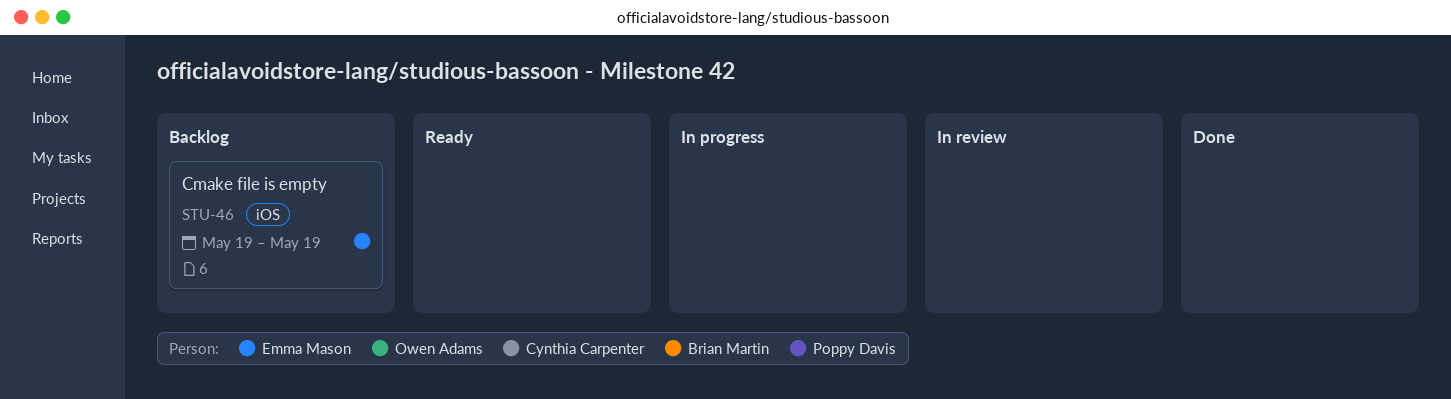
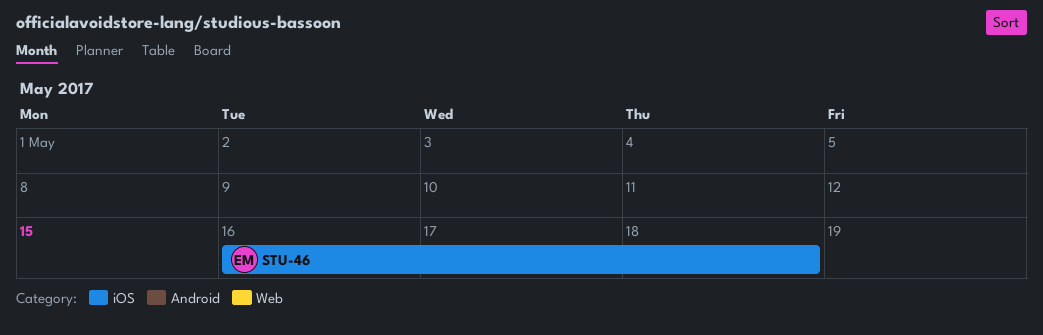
STU-46, start: May 19 -> May 16
STU-46, due: May 19 -> May 18

